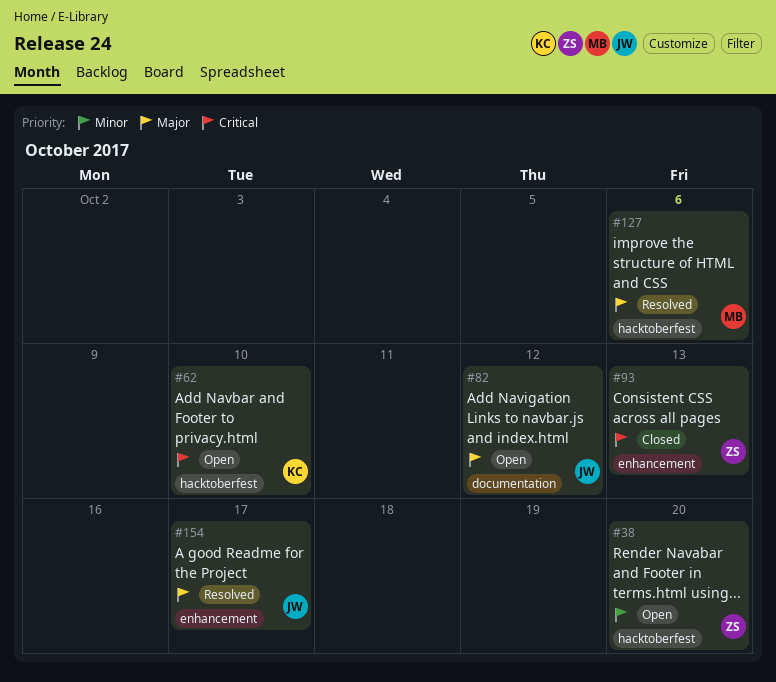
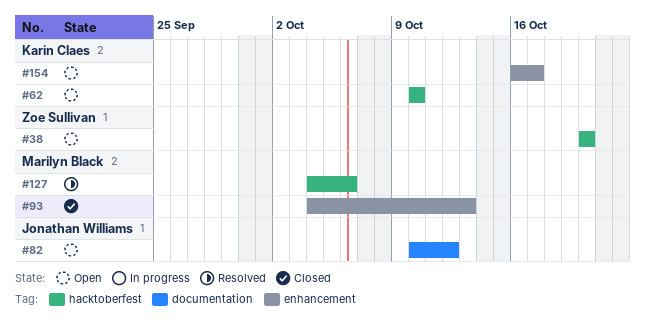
#93, owner: Zoe Sullivan -> Marilyn Black
#154, status: Resolved -> Open
#154, owner: Jonathan Williams -> Karin Claes

